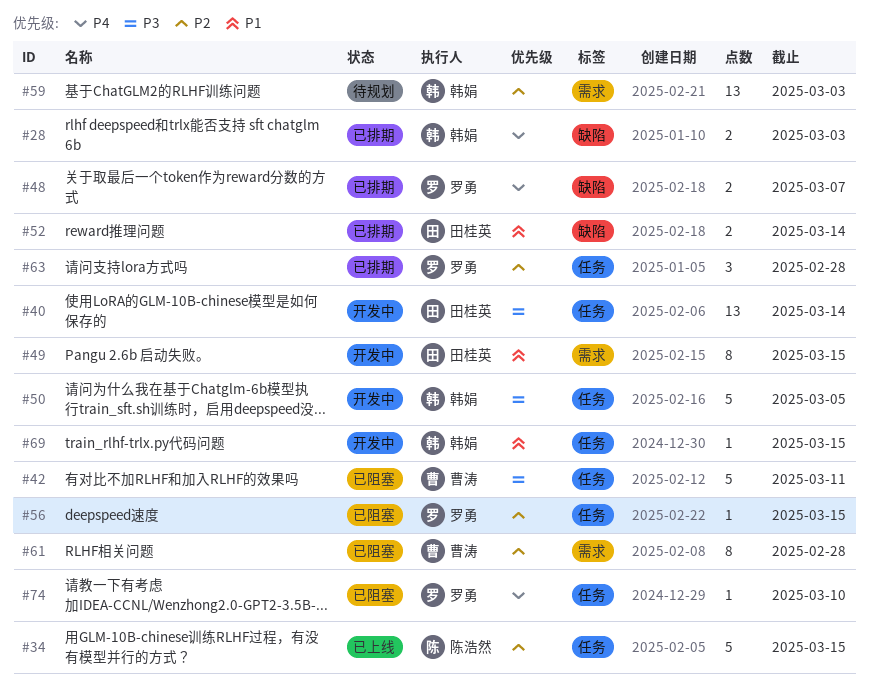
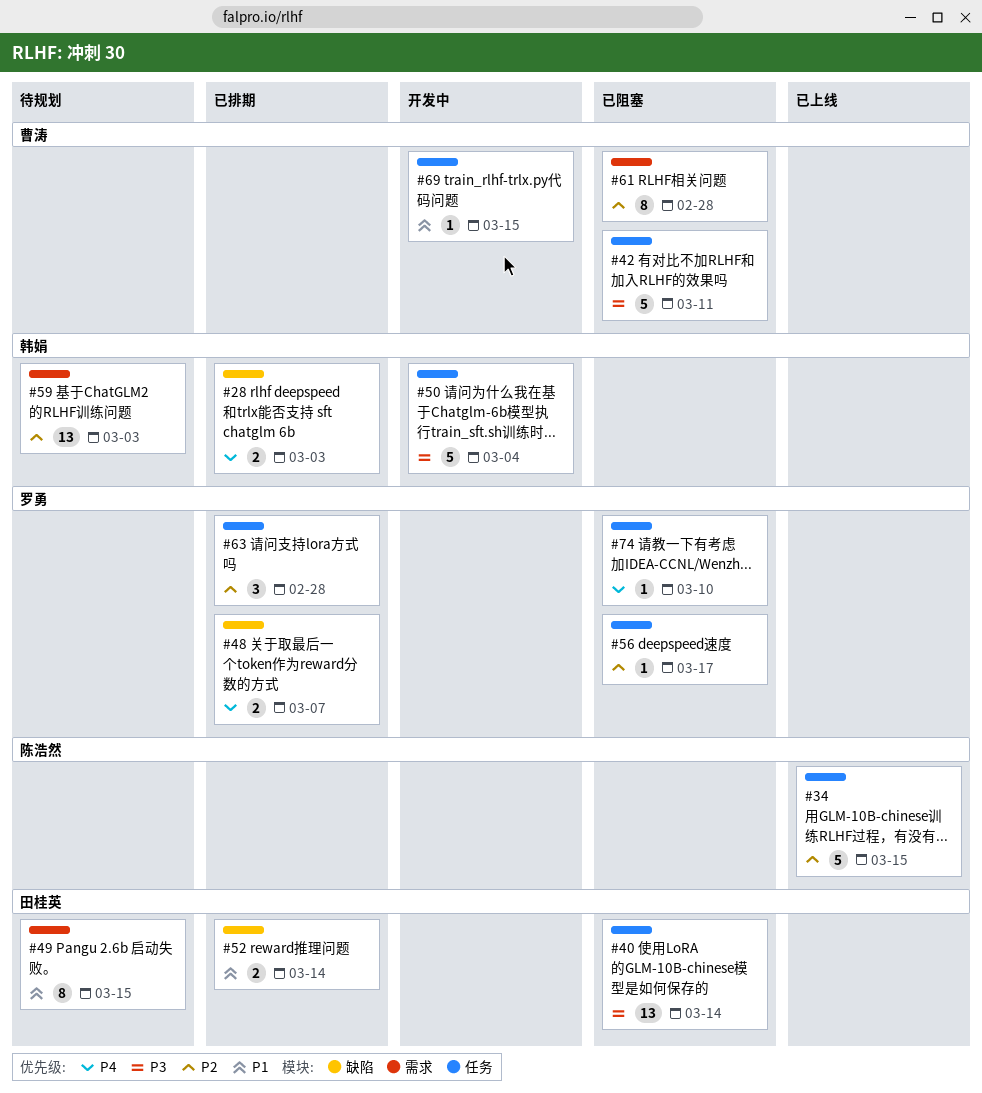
#40, status: 开发中 -> 已阻塞
#49, status: 开发中 -> 待规划
#50, due: Mar 5 -> Mar 4
#56, due: Mar 15 -> Mar 17
#69, owner: 韩娟 -> 曹涛

